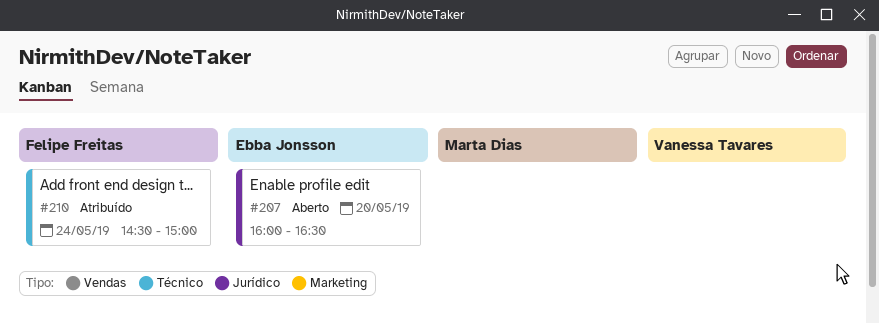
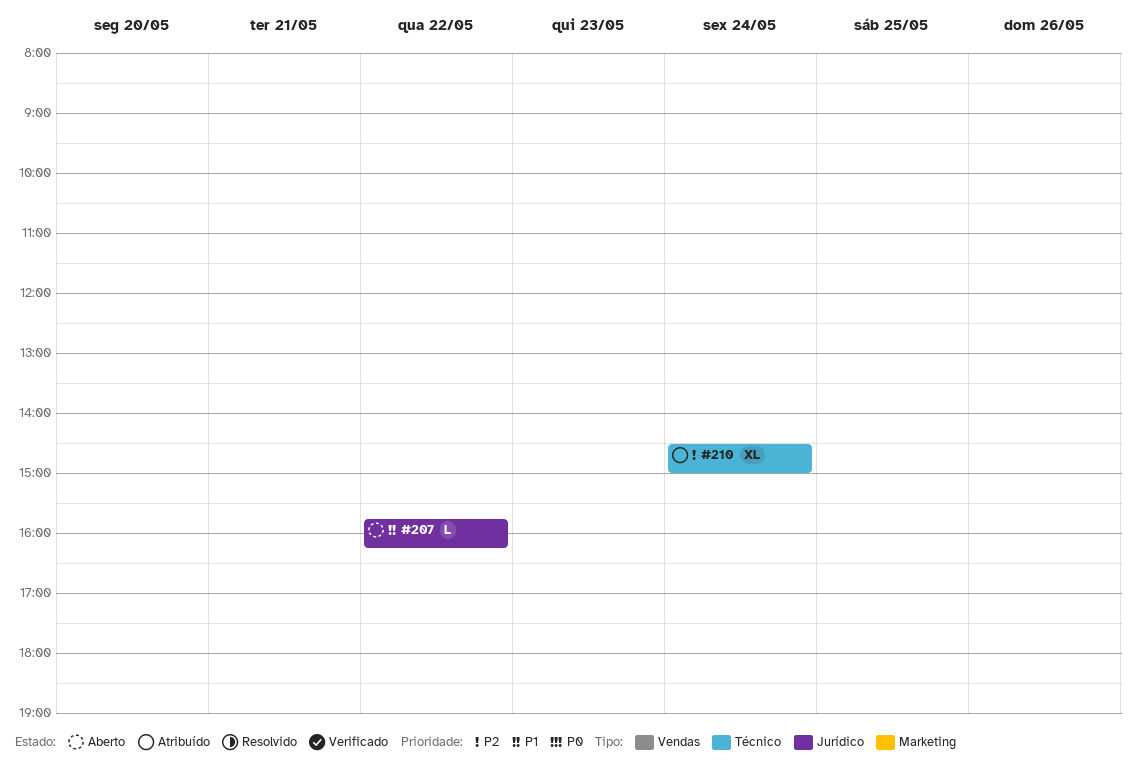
#207, day: May 20 -> May 22
#207, begins: 16:00 -> 15:45
#207, ends: 16:30 -> 16:15

